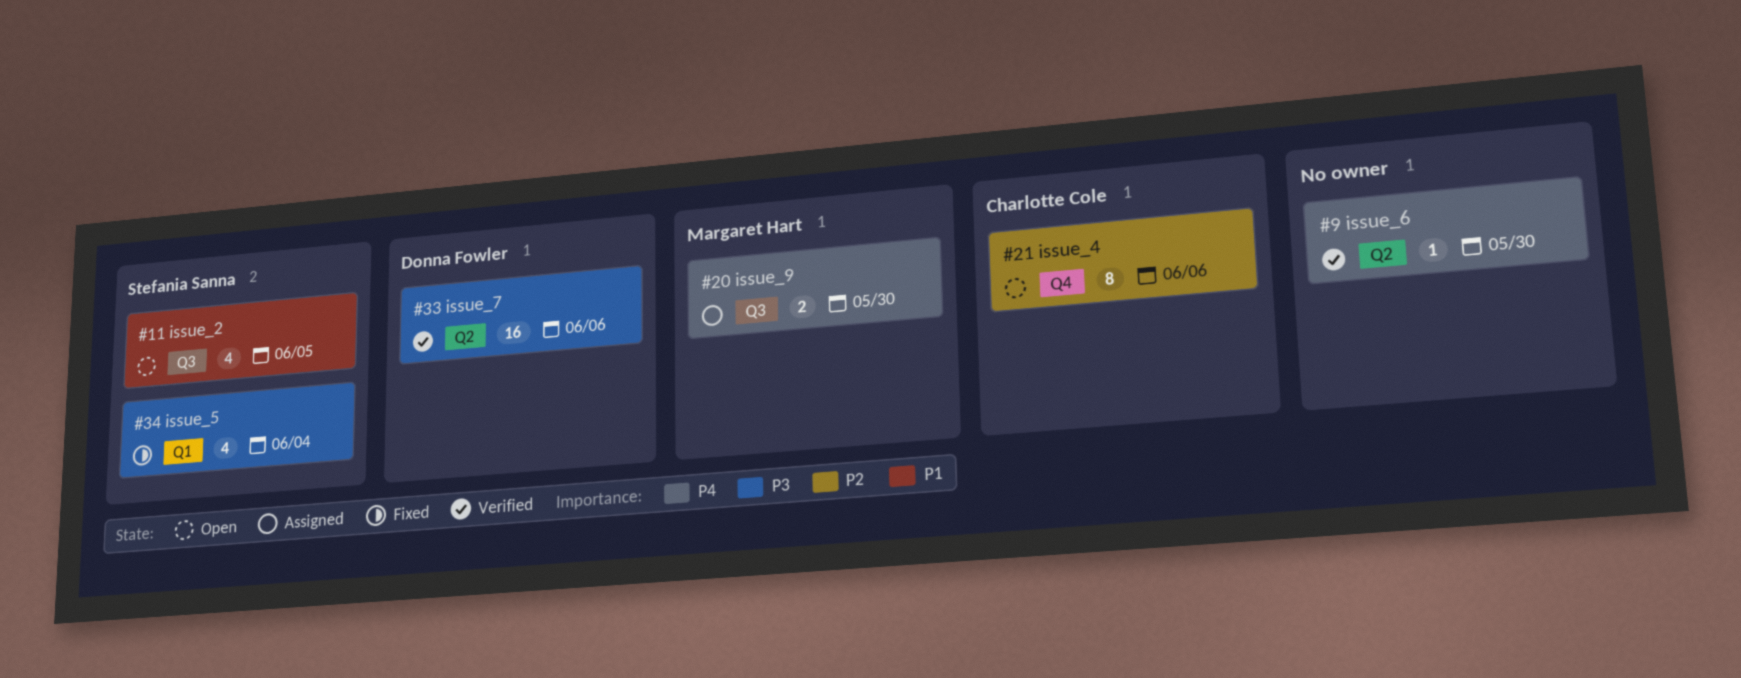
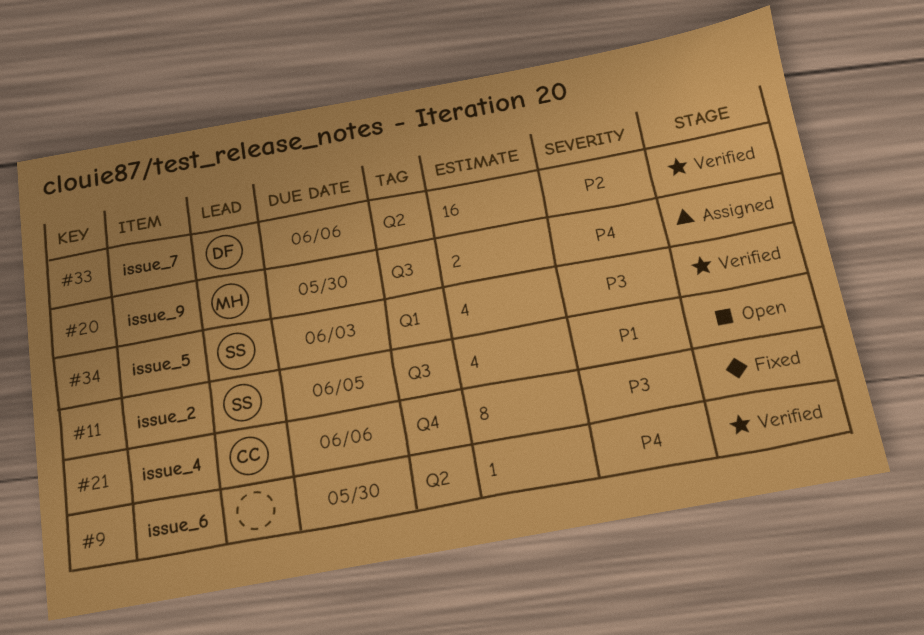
#21, status: Open -> Fixed
#21, priority: P2 -> P3
#33, priority: P3 -> P2
#34, status: Fixed -> Verified
#34, due: Jun 4 -> Jun 3

